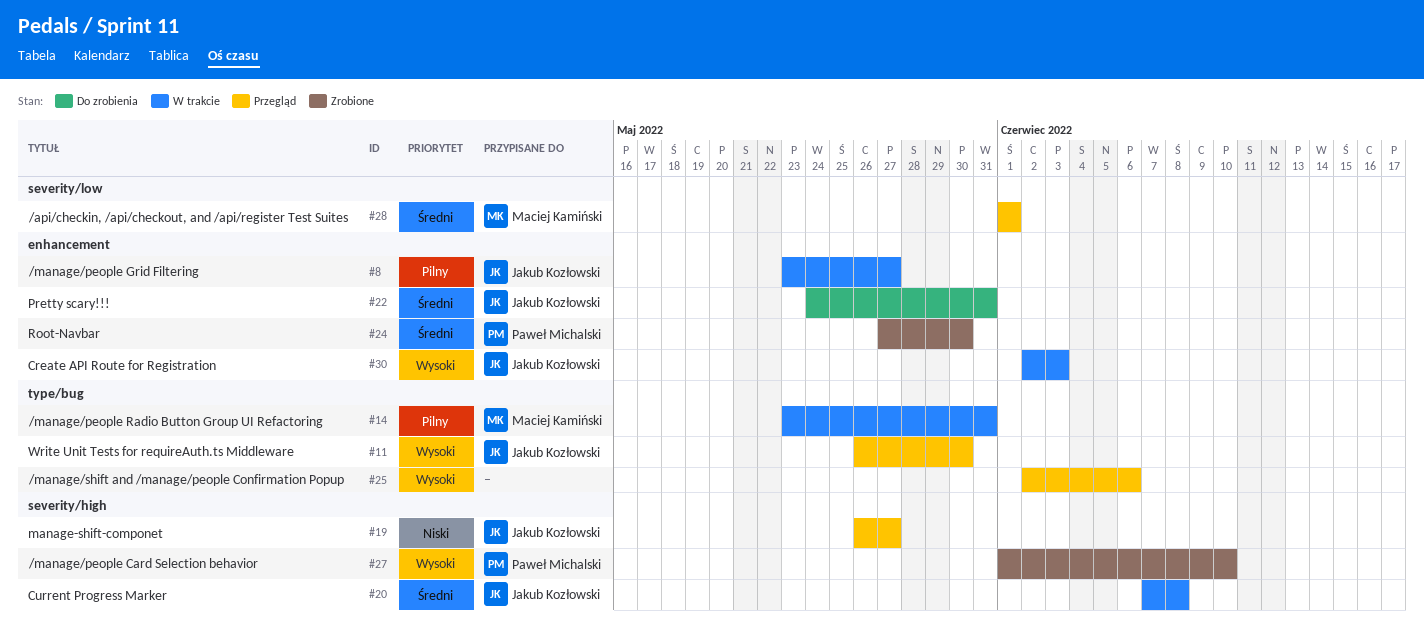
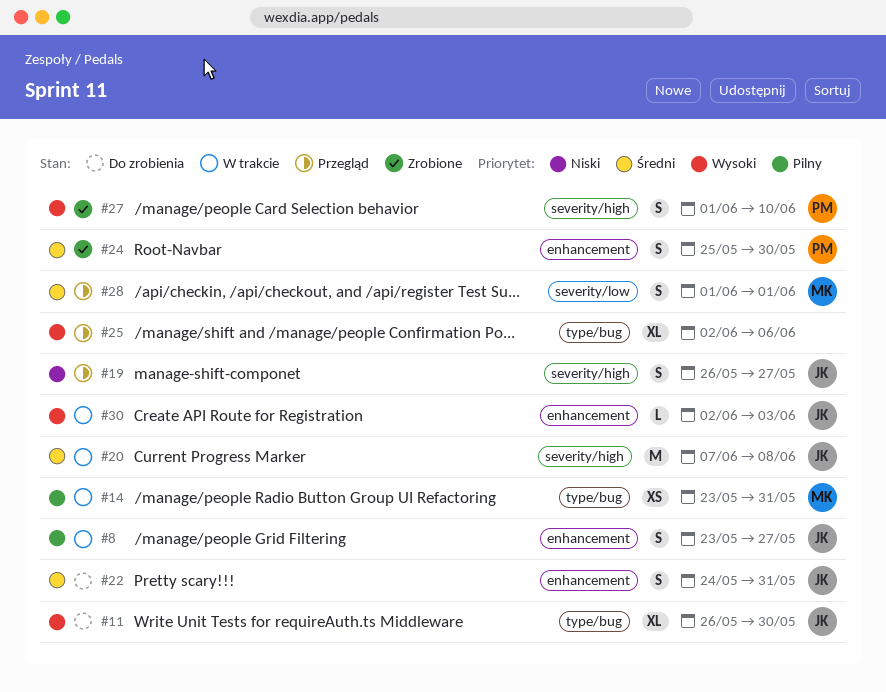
#11, status: Przegląd -> Do zrobienia
#24, start: May 27 -> May 25

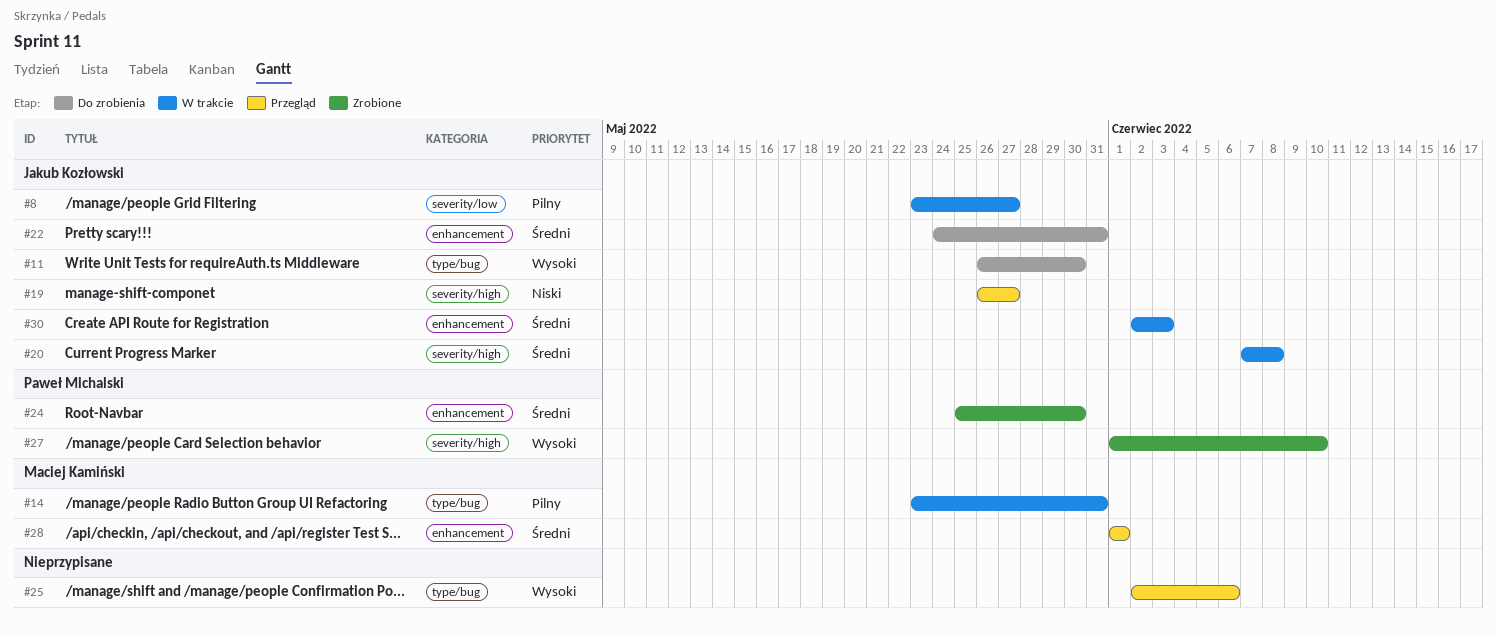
#8, label: enhancement -> severity/low
#28, label: severity/low -> enhancement
#30, priority: Wysoki -> Średni

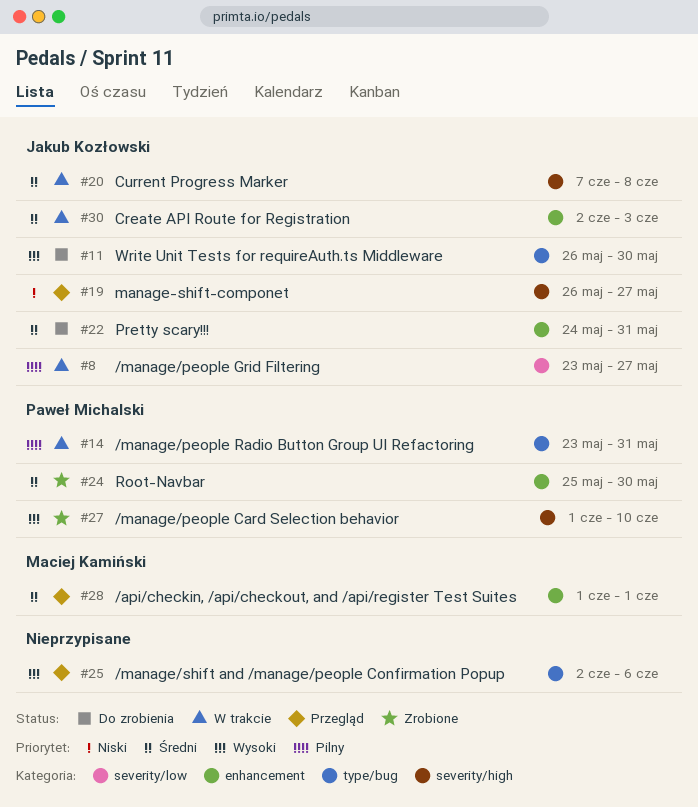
#14, owner: Maciej Kamiński -> Paweł Michalski

